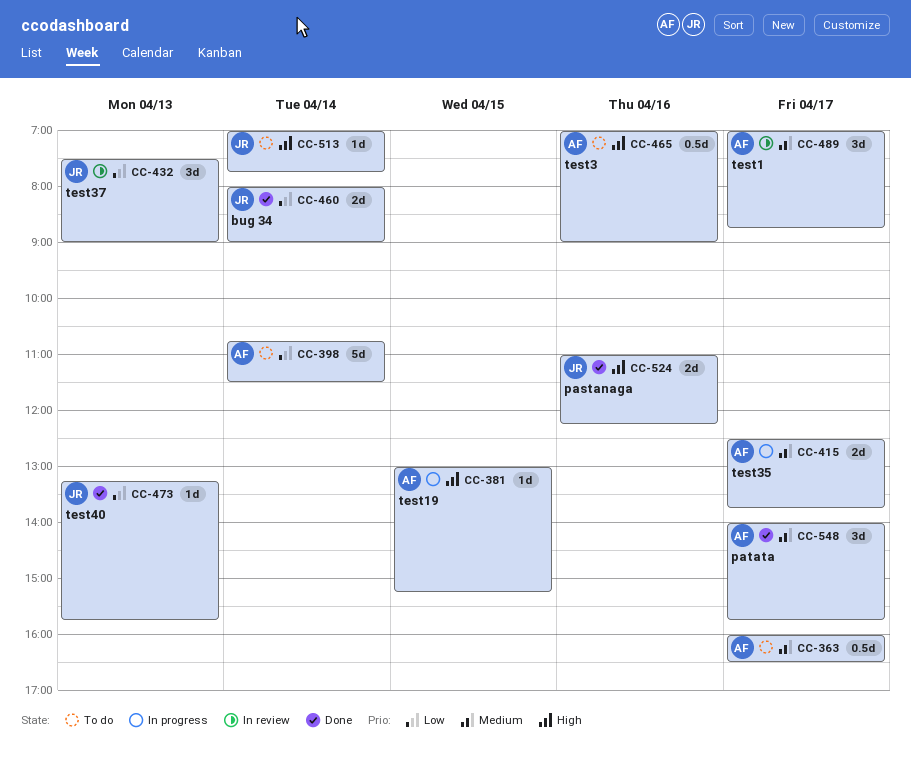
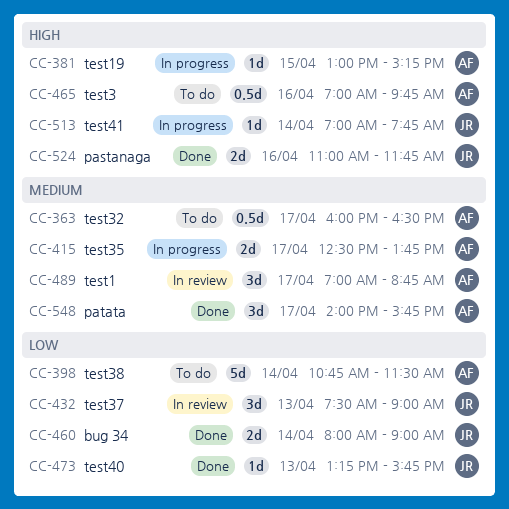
CC-465, ends: 09:00 -> 09:45
CC-513, status: To do -> In progress
CC-524, ends: 12:15 -> 11:45

